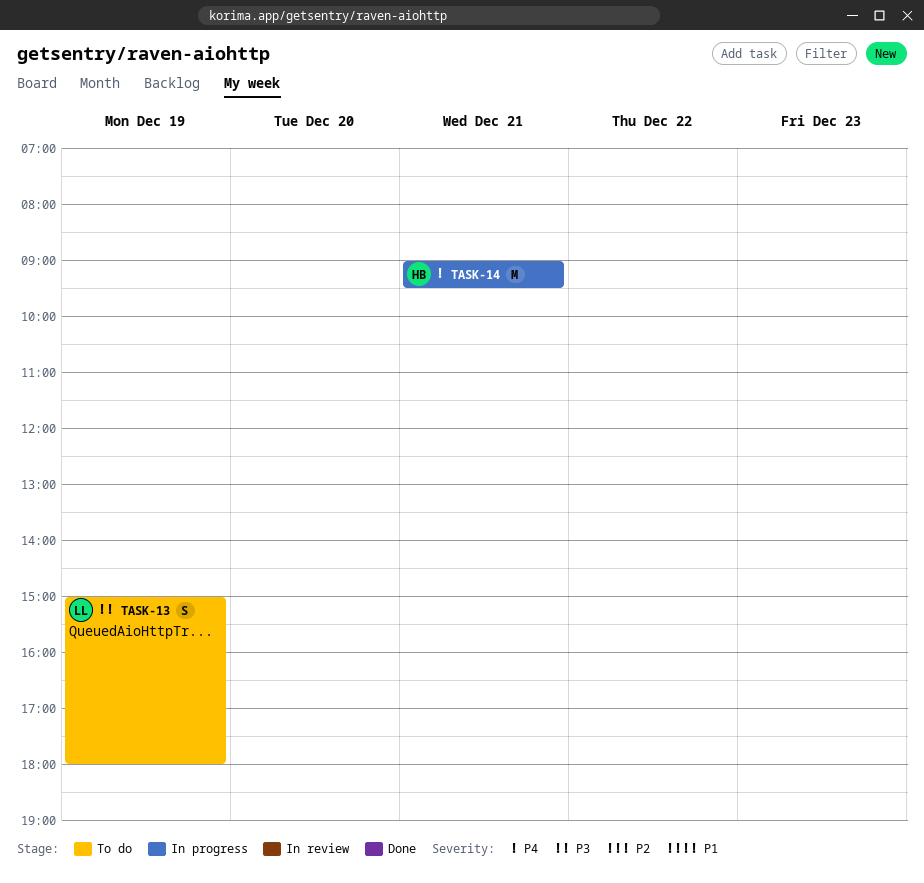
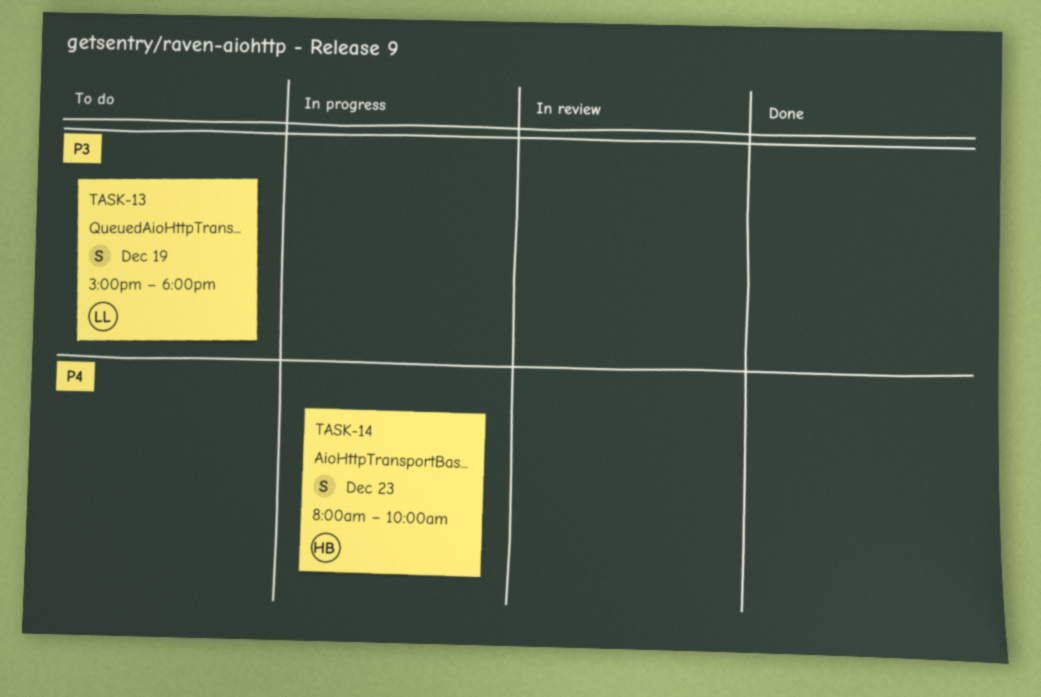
TASK-14, estimate: M -> S
TASK-14, day: Dec 21 -> Dec 23
TASK-14, begins: 09:00 -> 08:00
TASK-14, ends: 09:30 -> 10:00

